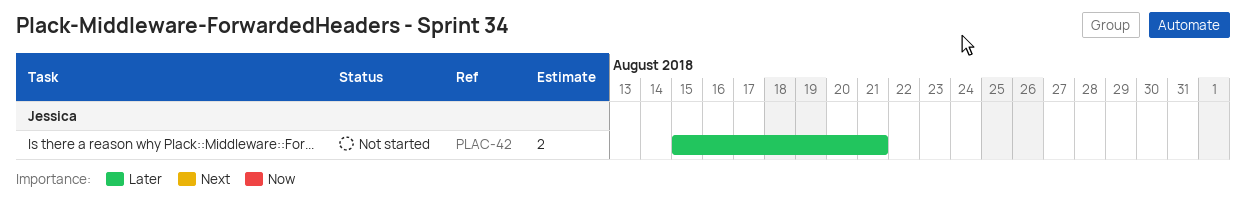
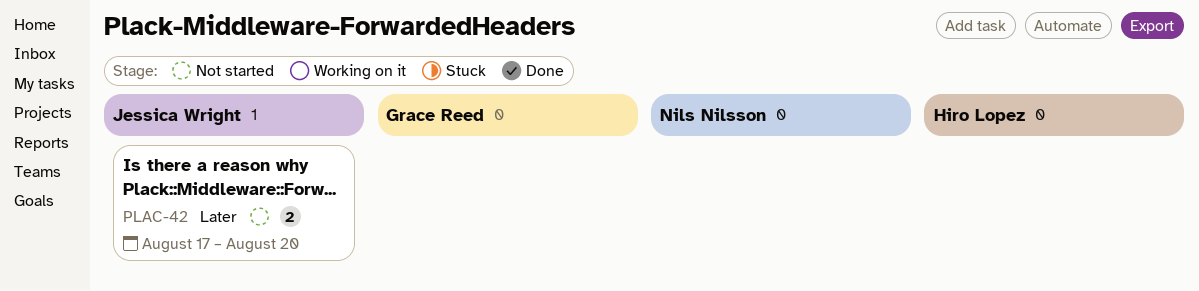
PLAC-42, start: Aug 15 -> Aug 17
PLAC-42, due: Aug 21 -> Aug 20

